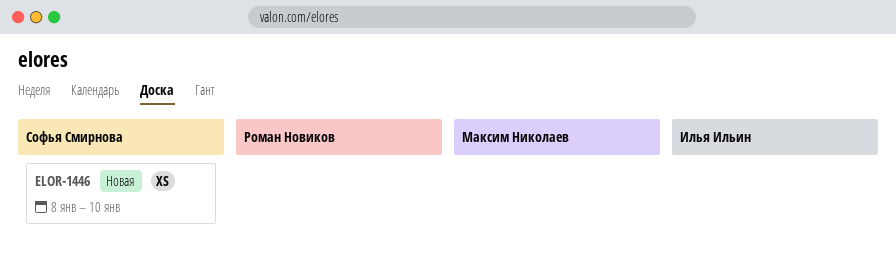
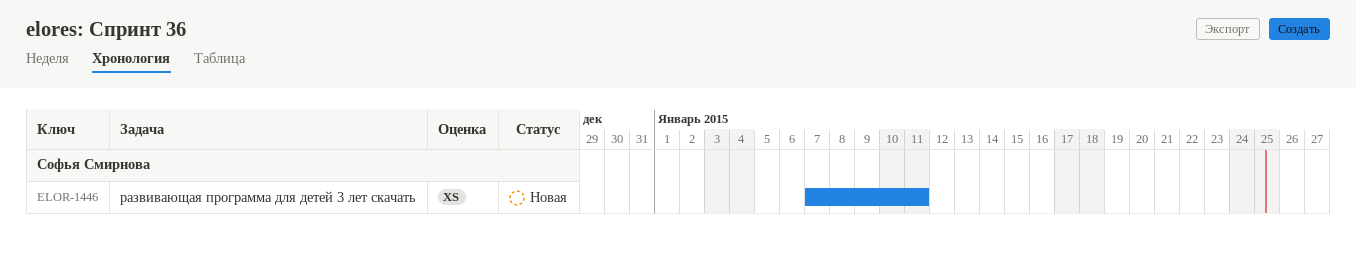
ELOR-1446, start: Jan 8 -> Jan 7
ELOR-1446, due: Jan 10 -> Jan 11

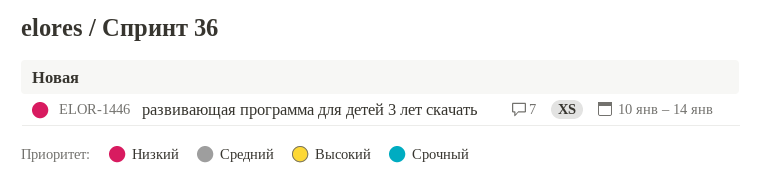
ELOR-1446, start: Jan 7 -> Jan 10
ELOR-1446, due: Jan 11 -> Jan 14

